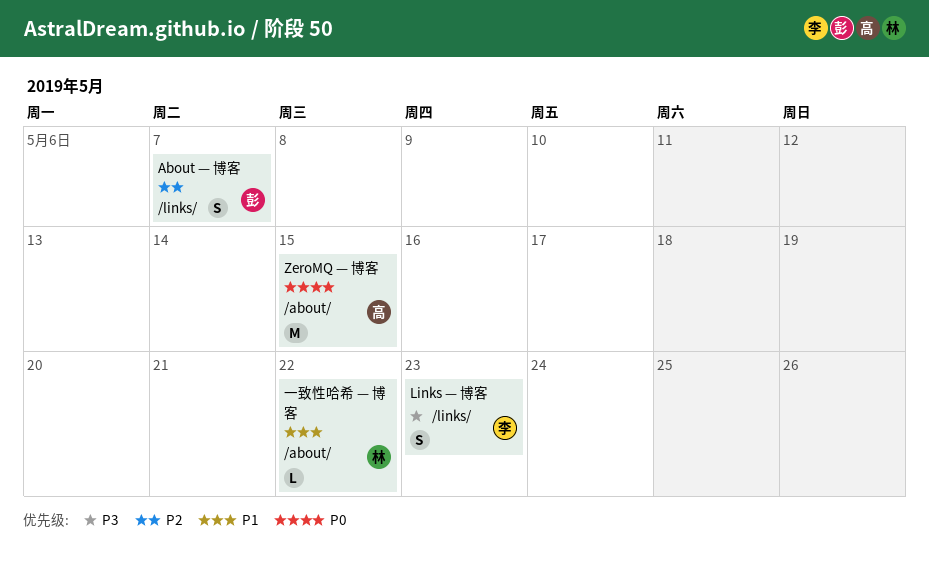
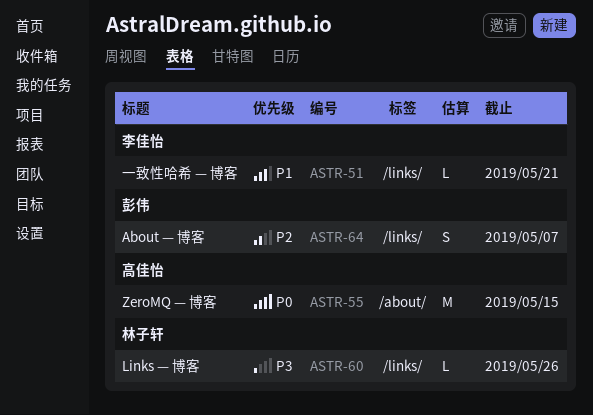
Links — 博客, owner: 李佳怡 -> 林子轩
Links — 博客, estimate: S -> L
Links — 博客, due: May 23 -> May 26
一致性哈希 — 博客, owner: 林子轩 -> 李佳怡
一致性哈希 — 博客, label: /about/ -> /links/
一致性哈希 — 博客, due: May 22 -> May 21

